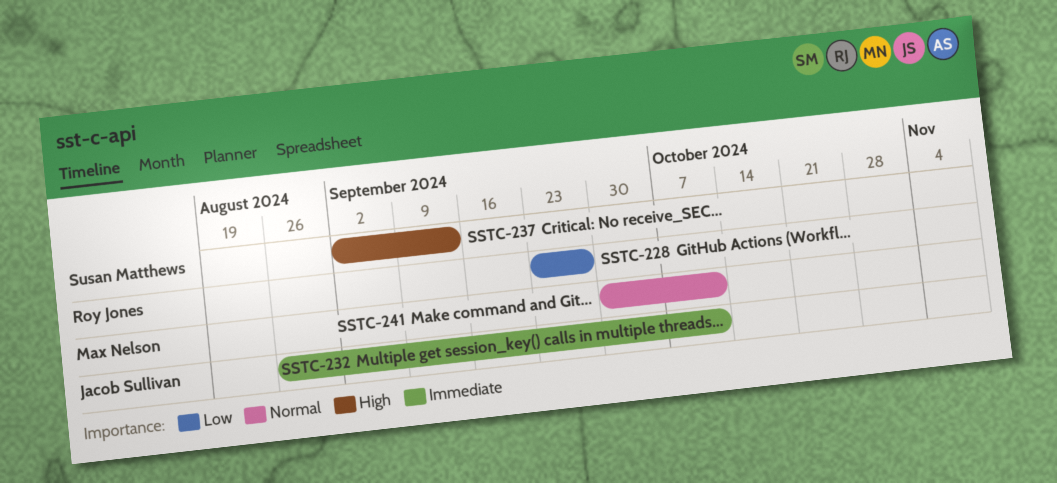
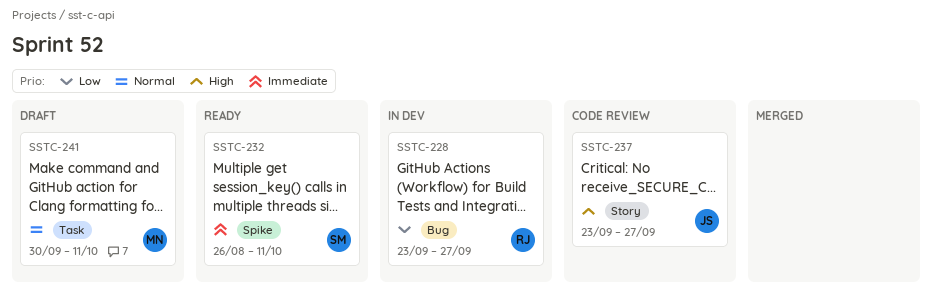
SSTC-232, owner: Jacob Sullivan -> Susan Matthews
SSTC-237, owner: Susan Matthews -> Jacob Sullivan
SSTC-237, start: Sep 2 -> Sep 23
SSTC-237, due: Sep 13 -> Sep 27

